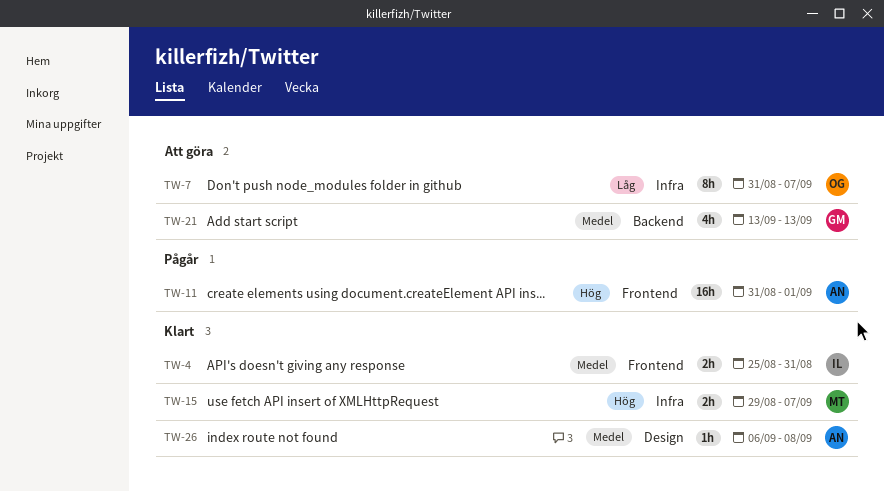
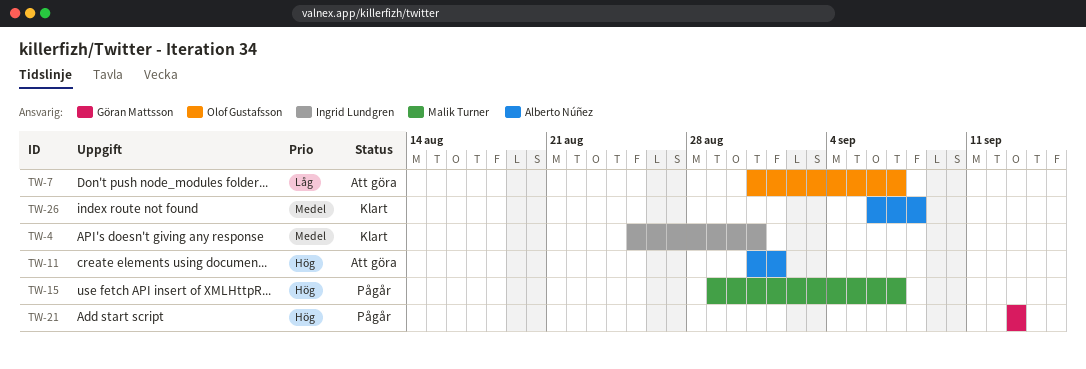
TW-11, status: Pågår -> Att göra
TW-15, status: Klart -> Pågår
TW-21, status: Att göra -> Pågår
TW-21, priority: Medel -> Hög

